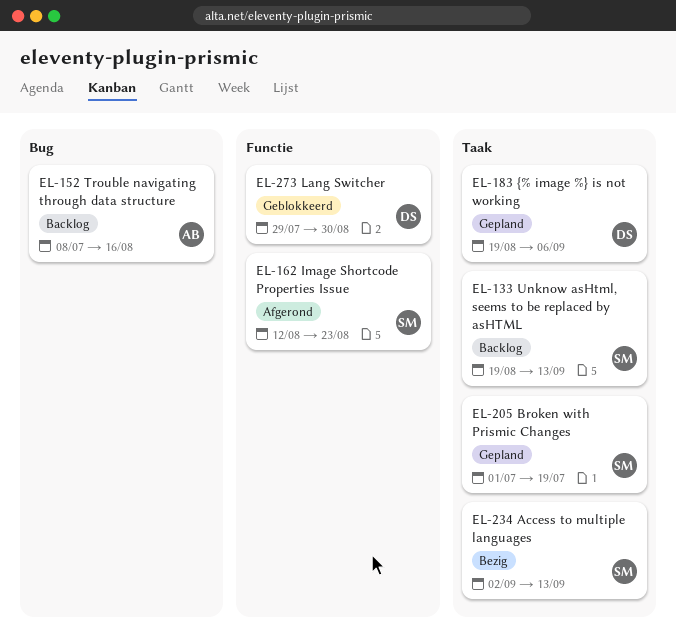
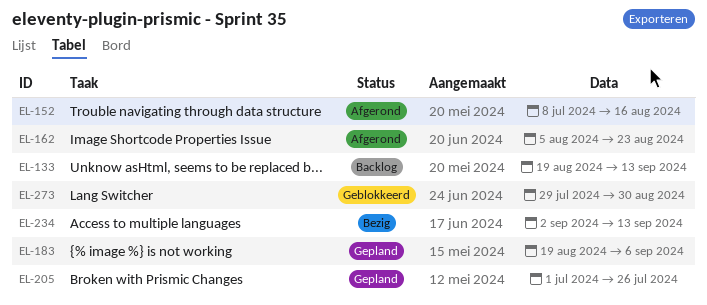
EL-152, status: Backlog -> Afgerond
EL-162, start: Aug 12 -> Aug 5
EL-205, due: Jul 19 -> Jul 26

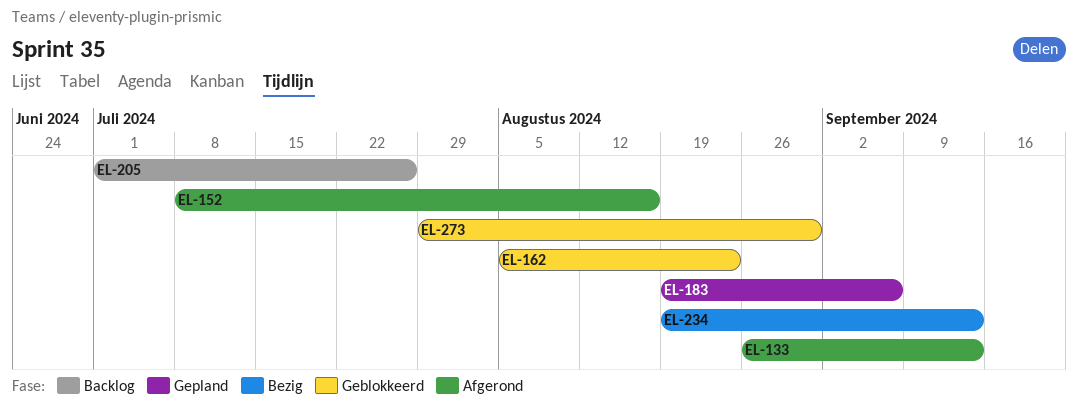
EL-133, status: Backlog -> Afgerond
EL-133, start: Aug 19 -> Aug 26
EL-162, status: Afgerond -> Geblokkeerd
EL-205, status: Gepland -> Backlog
EL-234, start: Sep 2 -> Aug 19

